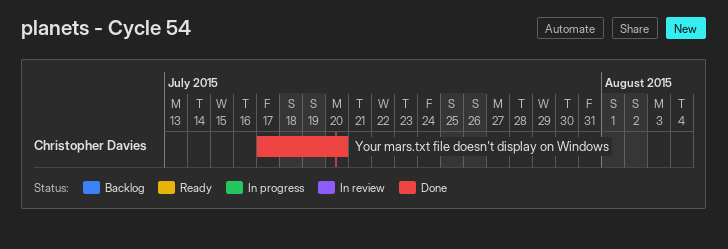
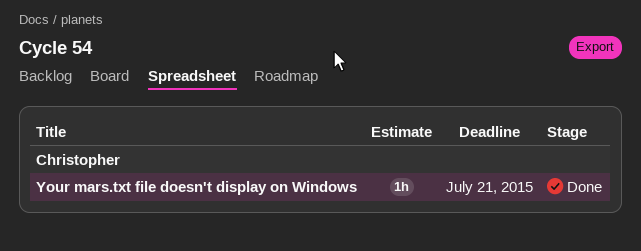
Your mars.txt file doesn't display on Windows, due: Jul 20 -> Jul 21

